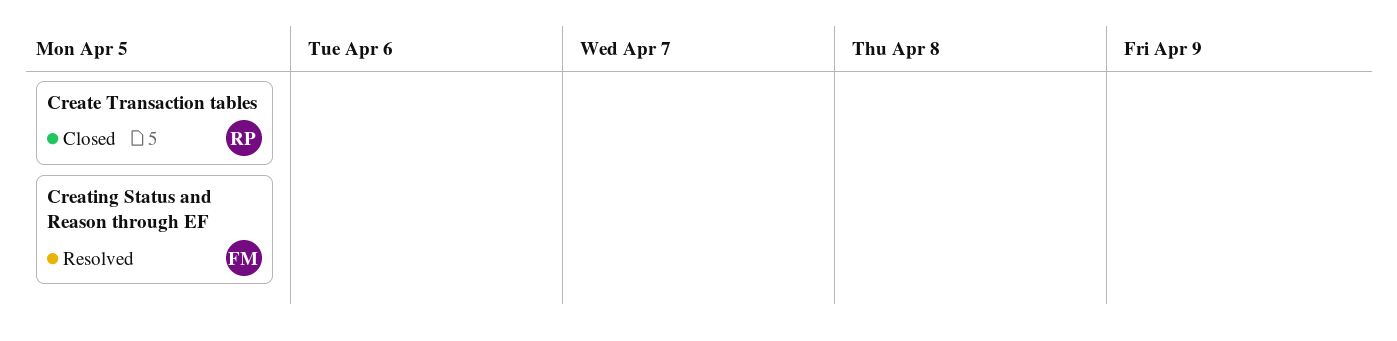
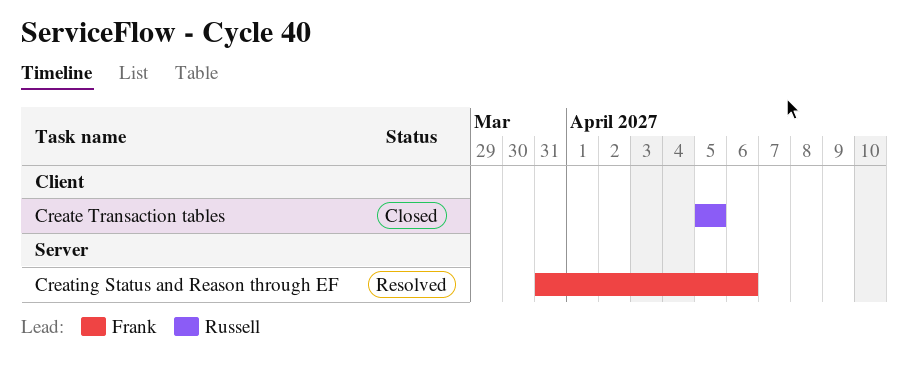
Creating Status and Reason through EF, due: Apr 5 -> Apr 6

